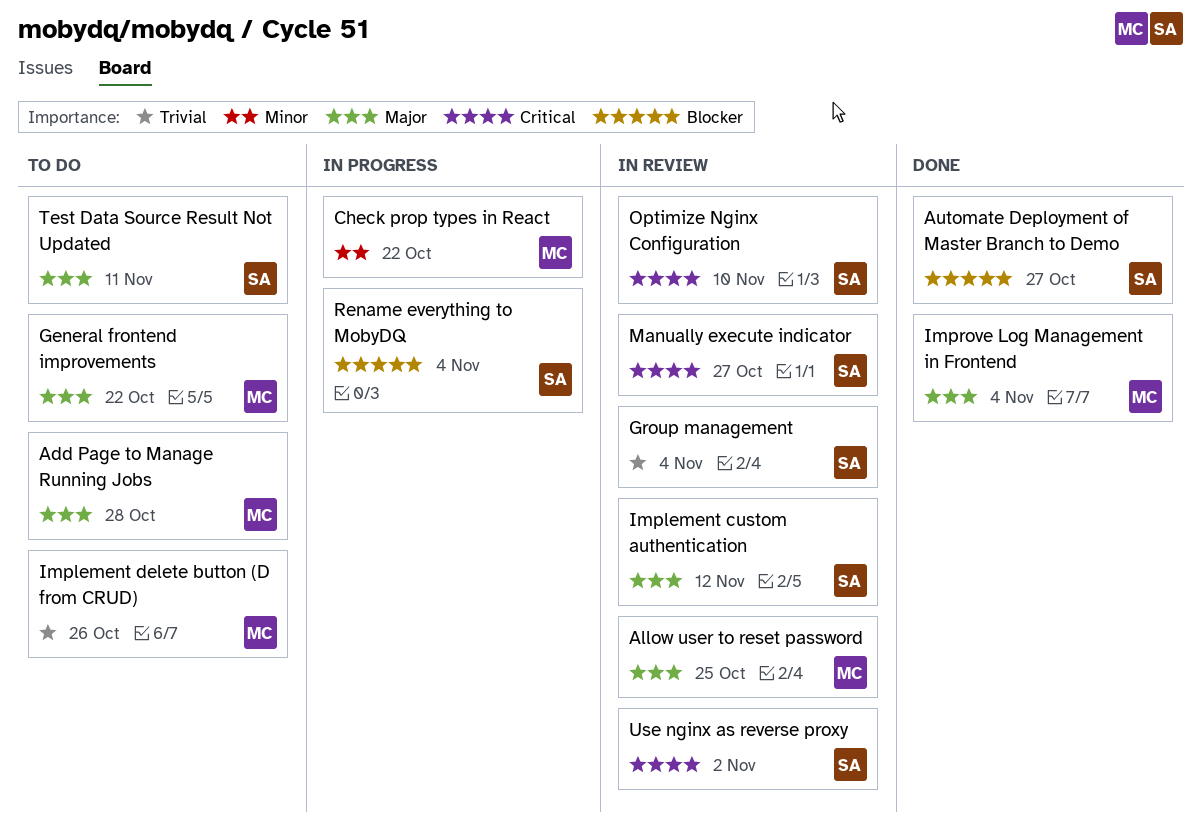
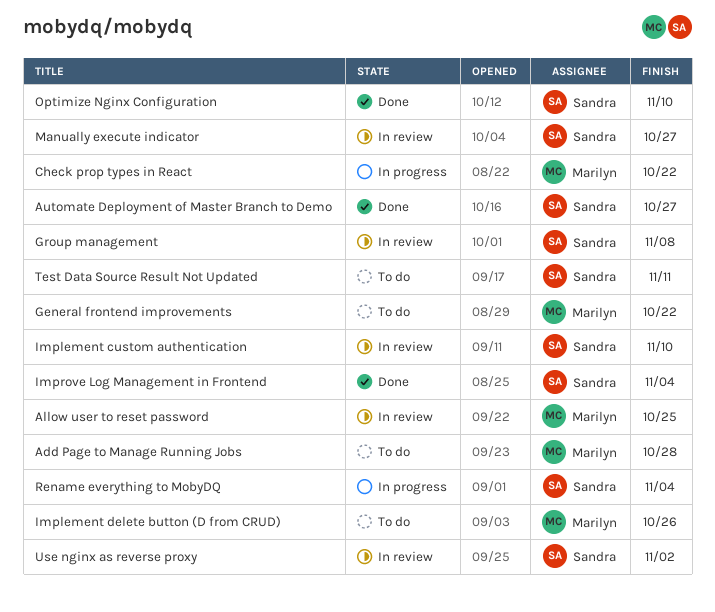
Group management, due: Nov 4 -> Nov 8
Implement custom authentication, due: Nov 12 -> Nov 10
Improve Log Management in Frontend, owner: Marilyn -> Sandra
Optimize Nginx Configuration, status: In review -> Done

